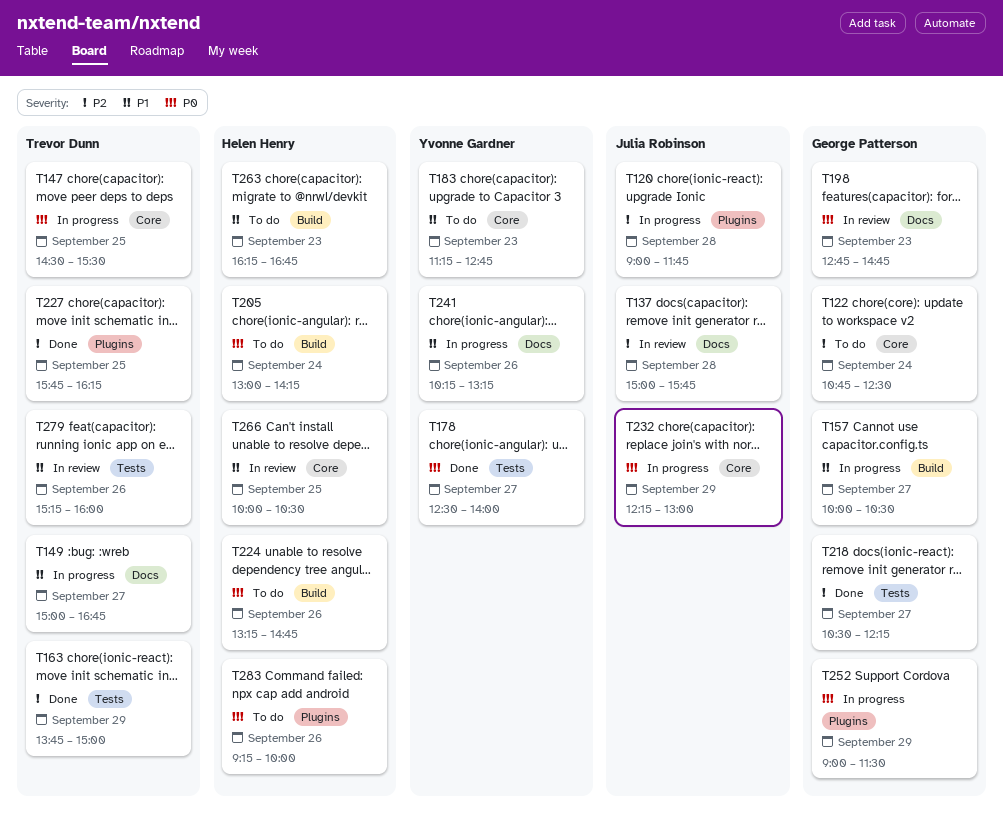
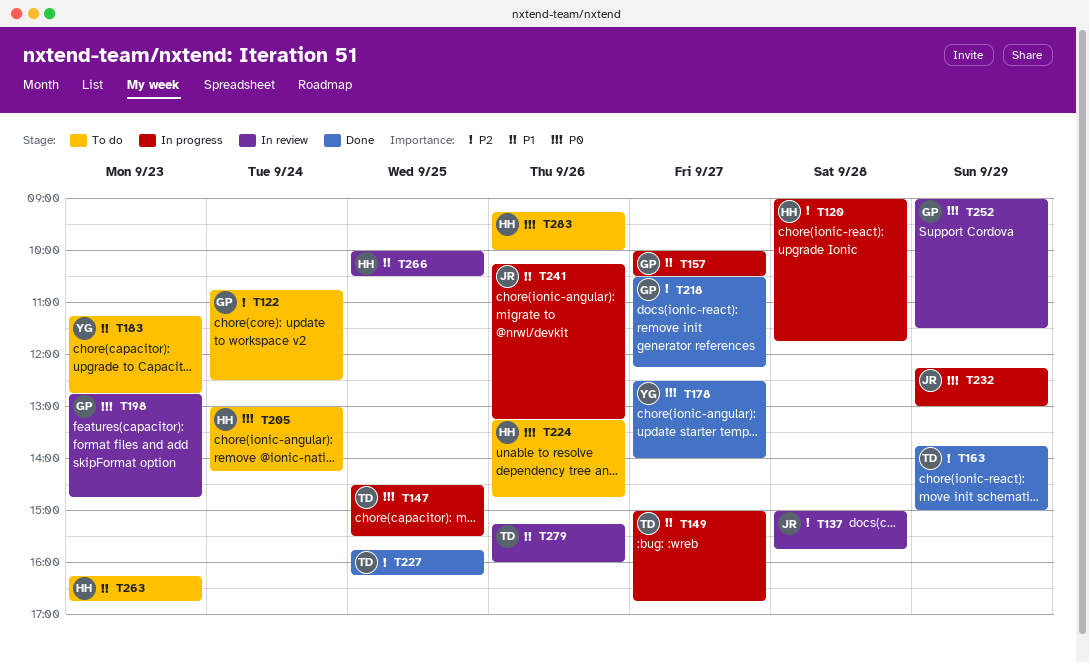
T120, owner: Julia Robinson -> Helen Henry
T241, owner: Yvonne Gardner -> Julia Robinson
T252, status: In progress -> In review

